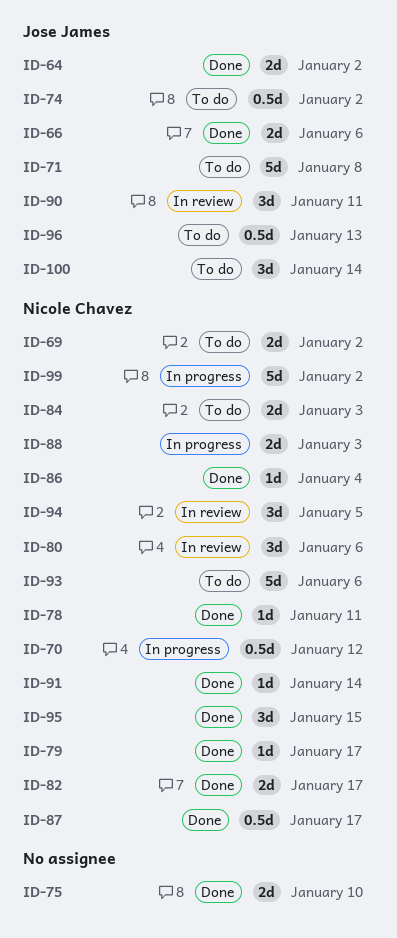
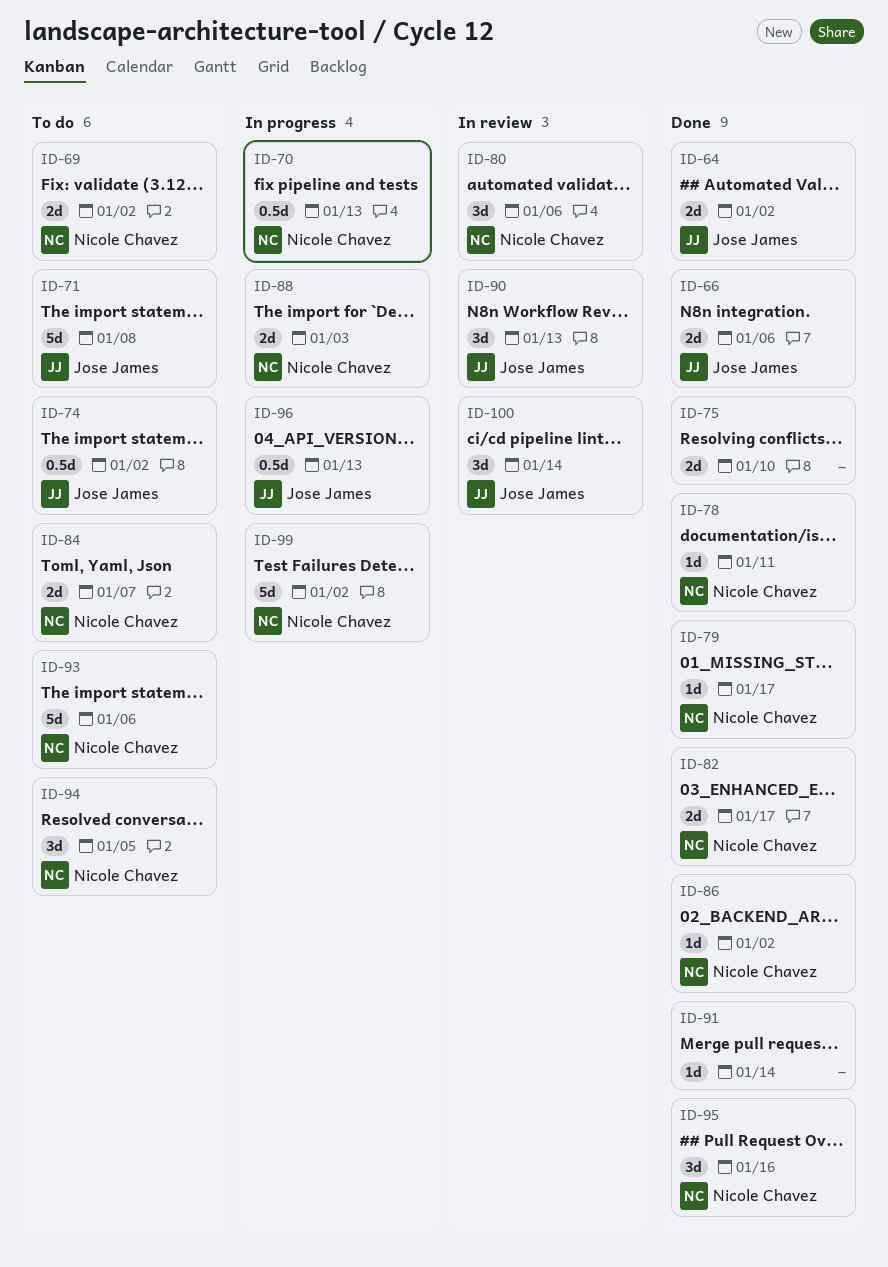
ID-70, due: Jan 12 -> Jan 13
ID-84, due: Jan 3 -> Jan 7
ID-86, due: Jan 4 -> Jan 2
ID-87: present -> none
ID-90, due: Jan 11 -> Jan 13
ID-91, owner: Nicole Chavez -> none
ID-94, status: In review -> To do
ID-95, due: Jan 15 -> Jan 16
ID-96, status: To do -> In progress
ID-100, status: To do -> In review

